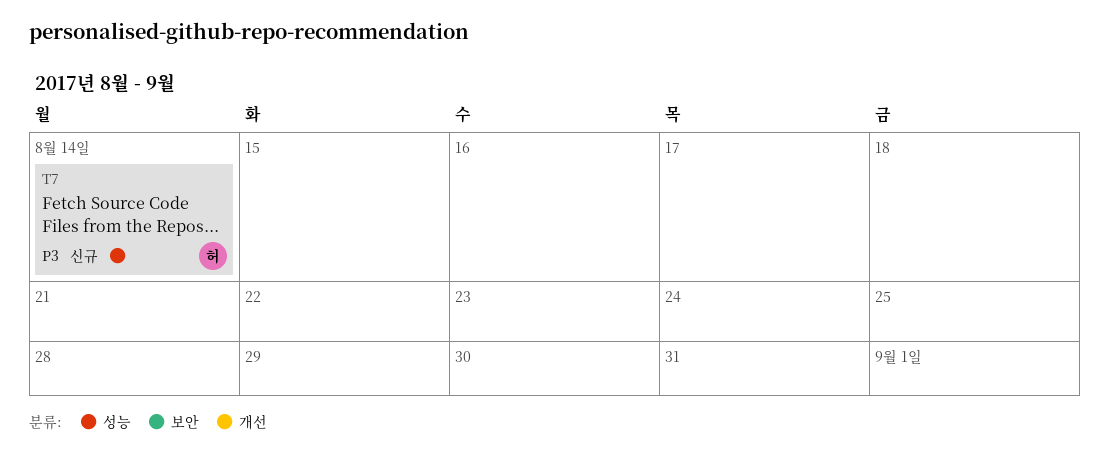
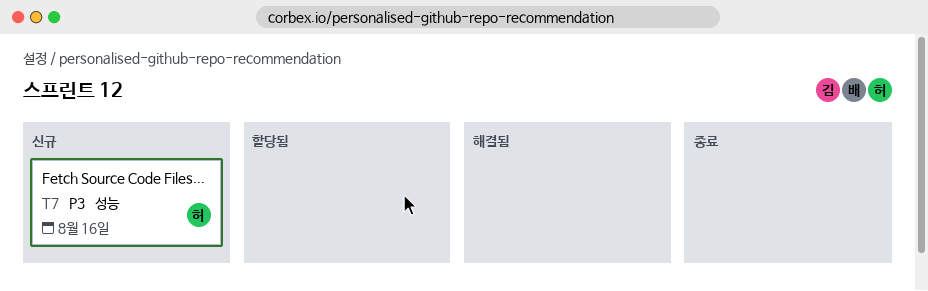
T7, due: Aug 14 -> Aug 16

